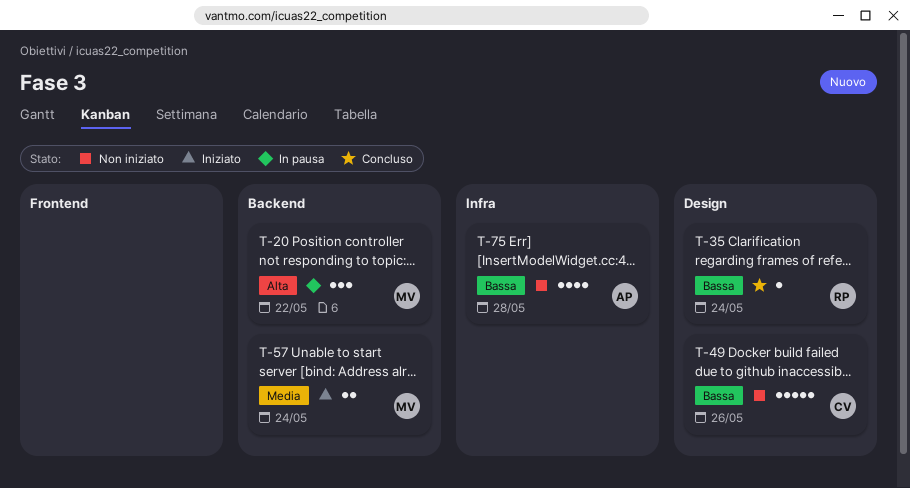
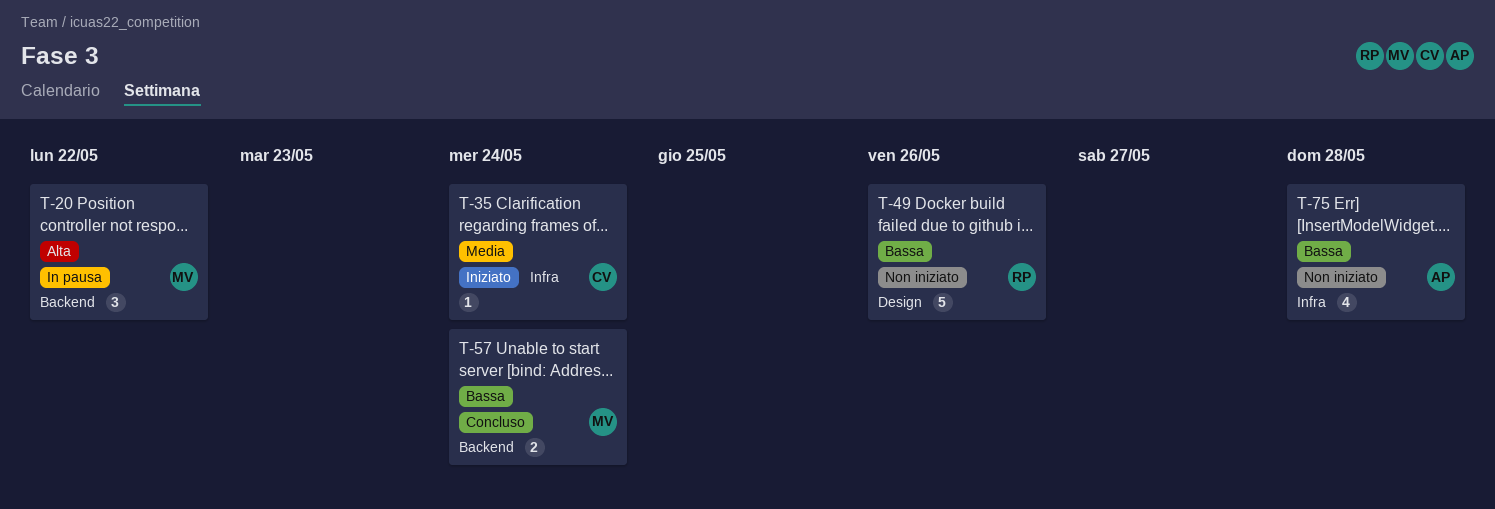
T-35, status: Concluso -> Iniziato
T-35, owner: RP -> CV
T-35, priority: Bassa -> Media
T-35, label: Design -> Infra
T-49, owner: CV -> RP
T-57, status: Iniziato -> Concluso
T-57, priority: Media -> Bassa

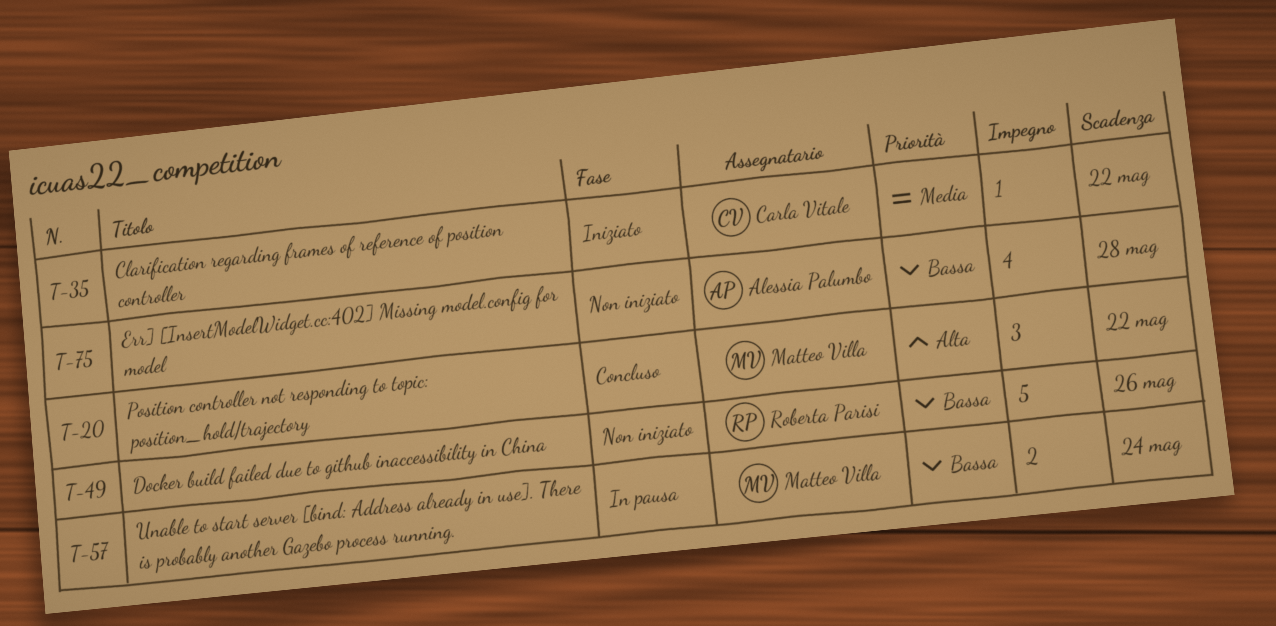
T-20, status: In pausa -> Concluso
T-35, due: May 24 -> May 22
T-57, status: Concluso -> In pausa

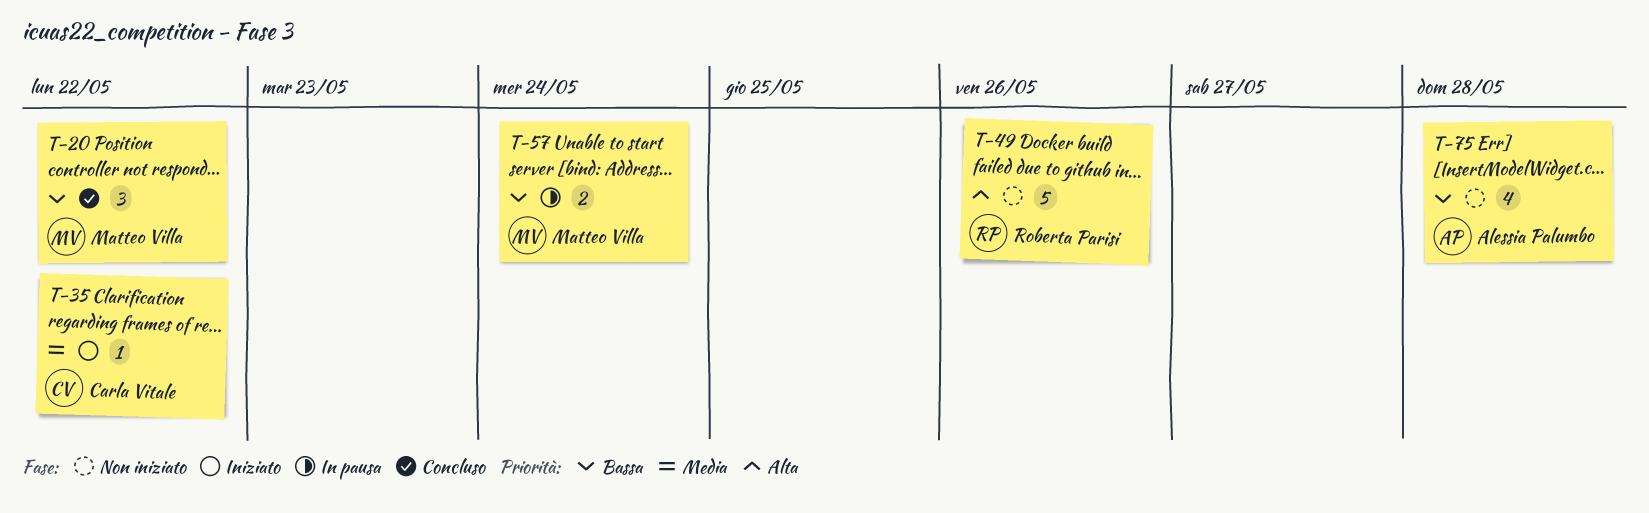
T-20, priority: Alta -> Bassa
T-49, priority: Bassa -> Alta

